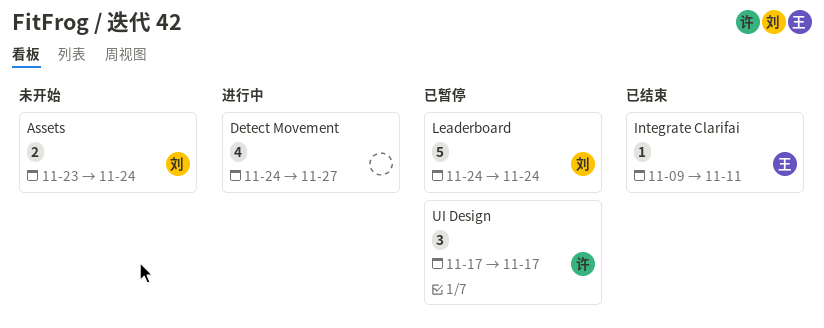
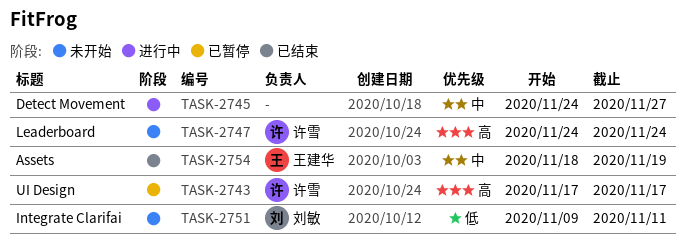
Assets, status: 未开始 -> 已结束
Assets, owner: 刘敏 -> 王建华
Assets, start: Nov 23 -> Nov 18
Assets, due: Nov 24 -> Nov 19
Integrate Clarifai, status: 已结束 -> 未开始
Integrate Clarifai, owner: 王建华 -> 刘敏
Leaderboard, status: 已暂停 -> 未开始
Leaderboard, owner: 刘敏 -> 许雪

